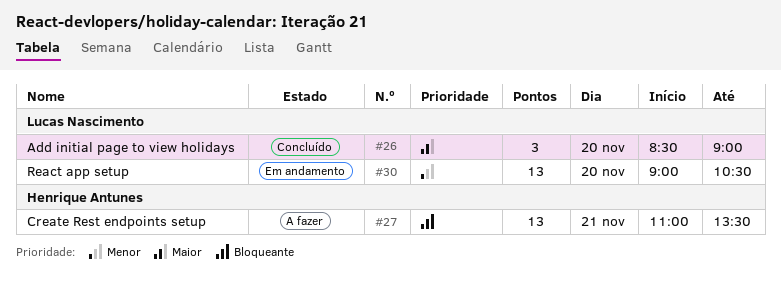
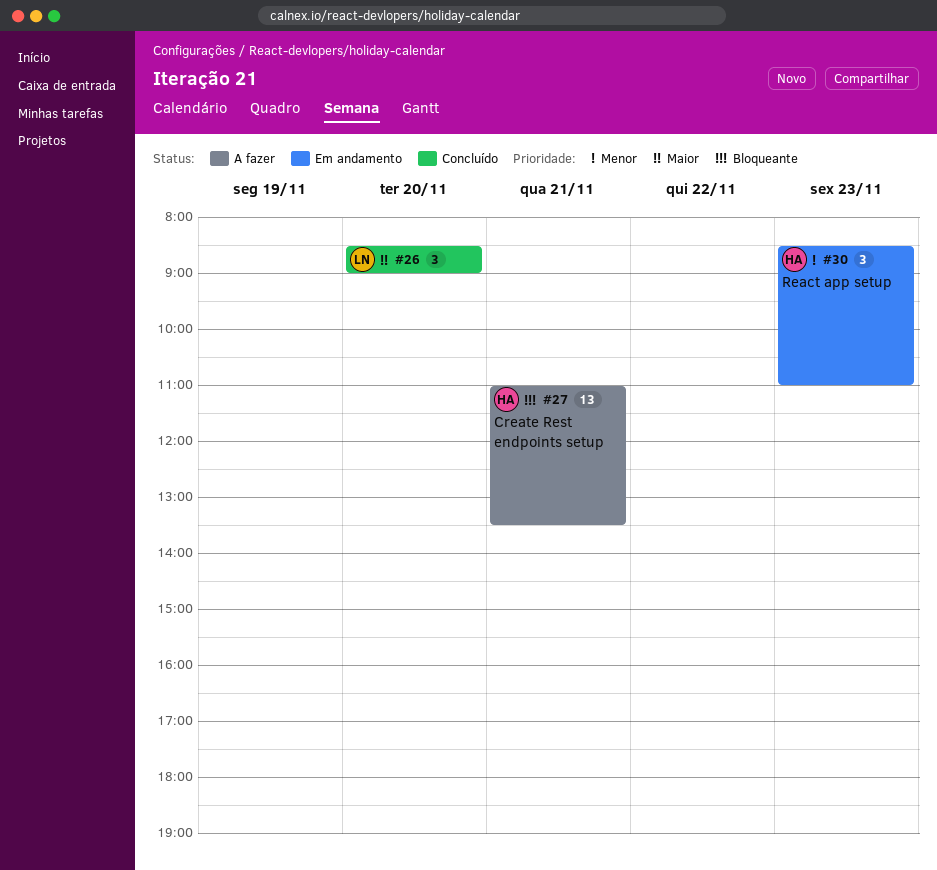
#30, owner: Lucas Nascimento -> Henrique Antunes
#30, estimate: 13 -> 3
#30, day: Nov 20 -> Nov 23
#30, begins: 09:00 -> 08:30
#30, ends: 10:30 -> 11:00

